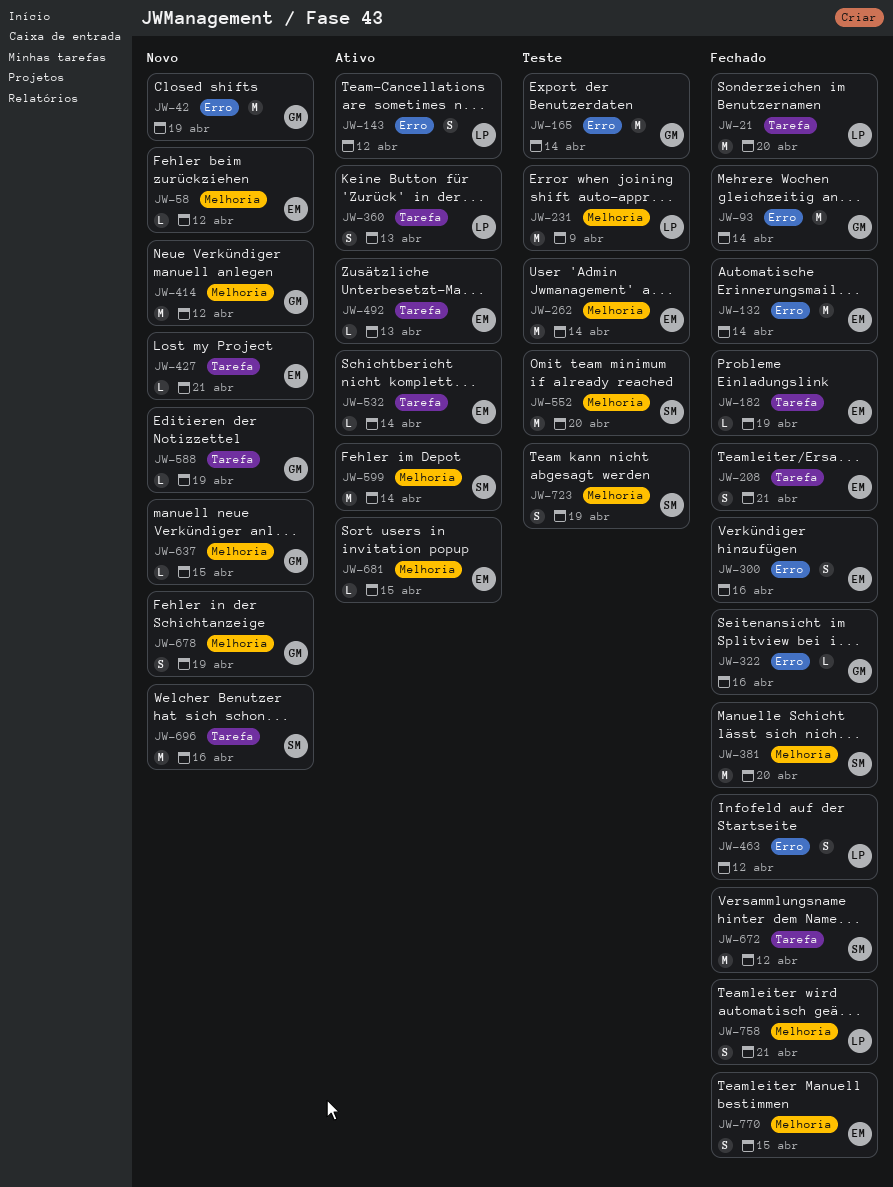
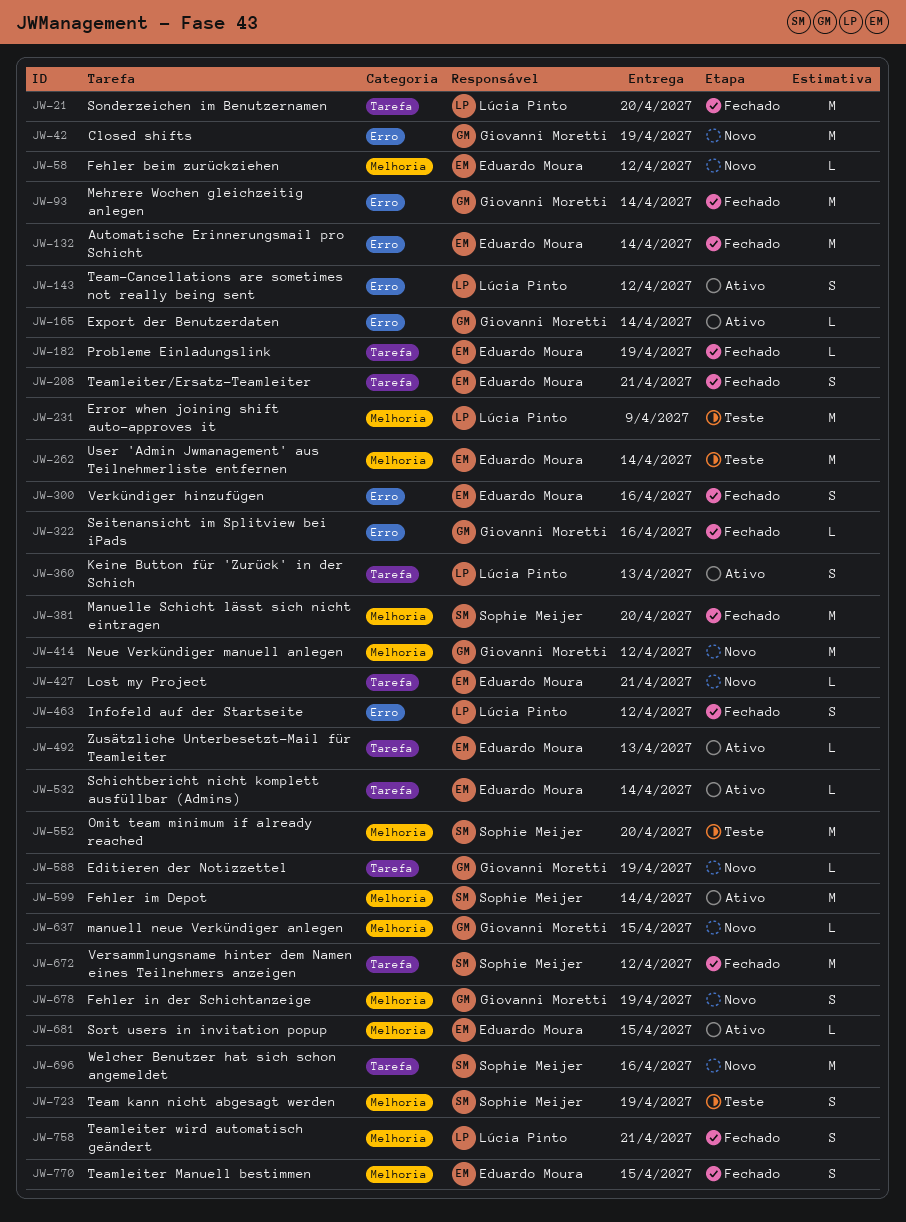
JW-165, status: Teste -> Ativo
JW-165, estimate: M -> L

